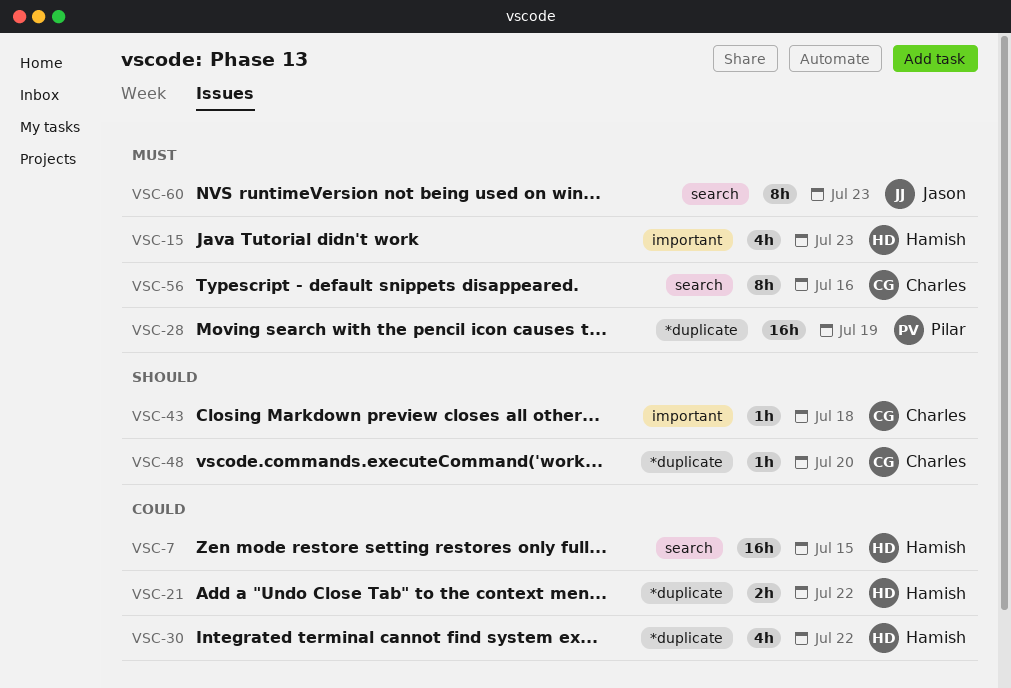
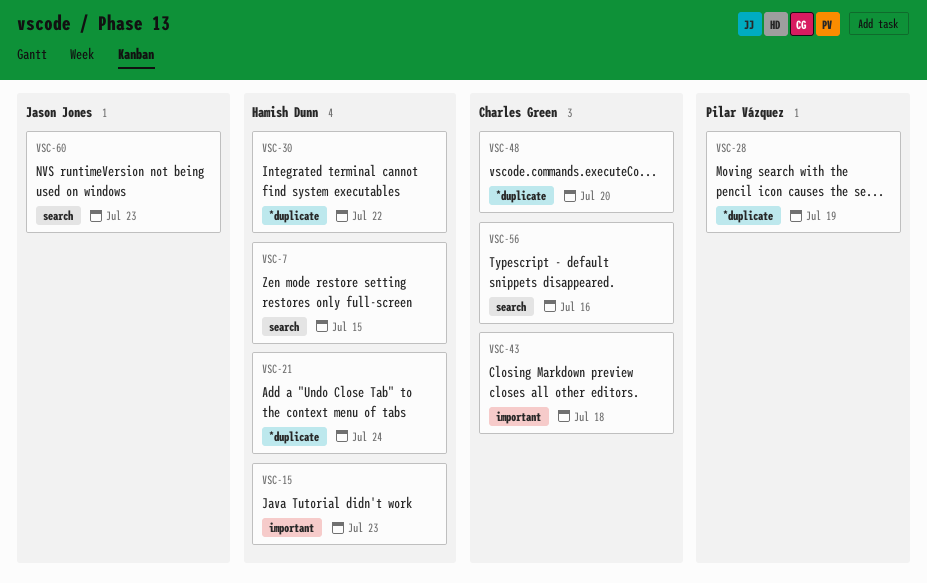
VSC-21, due: Jul 22 -> Jul 24

